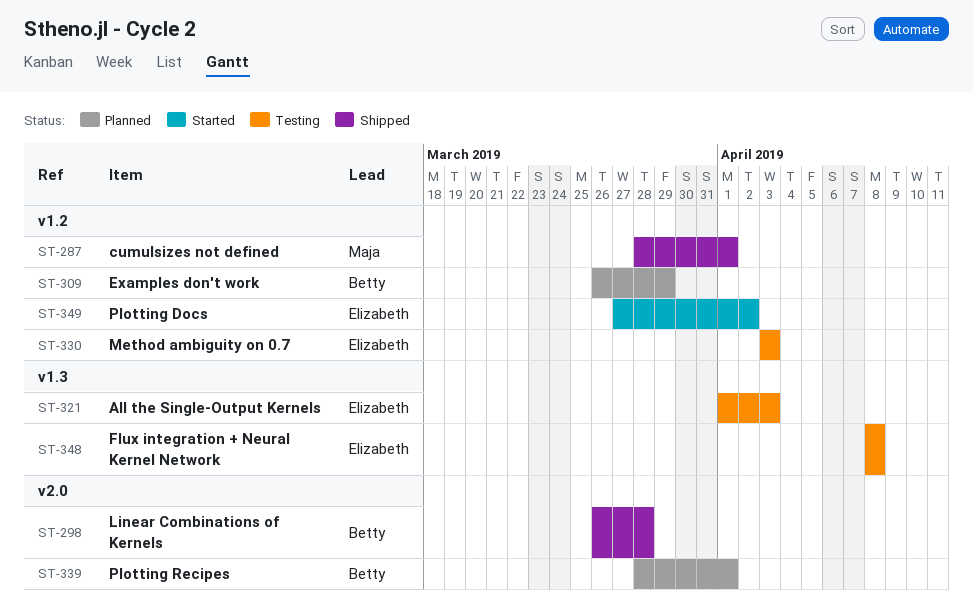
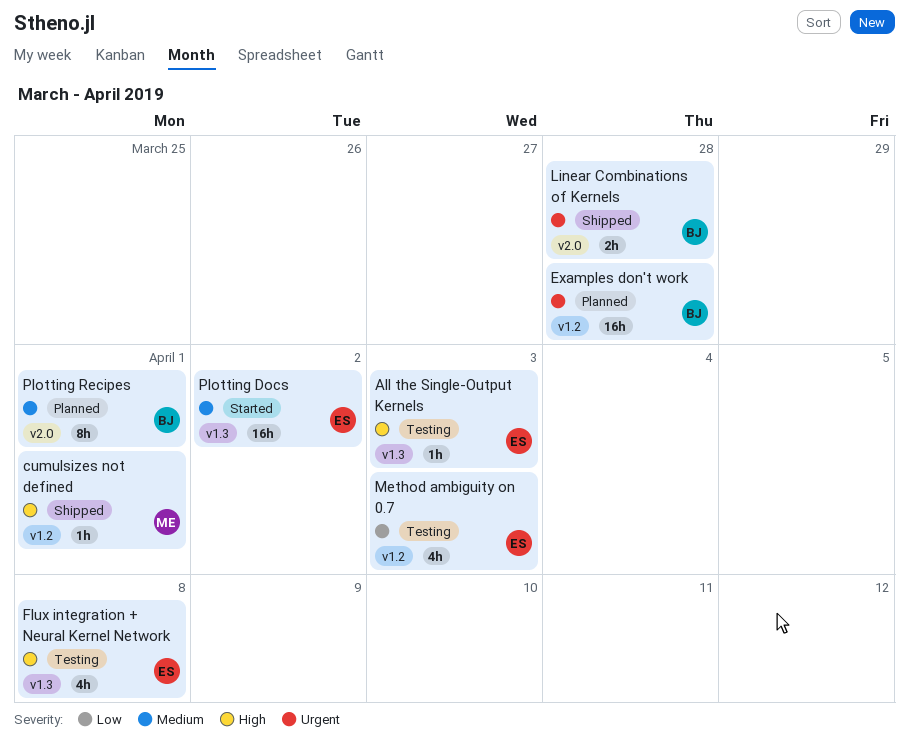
Examples don't work, due: Mar 29 -> Mar 28
Plotting Docs, label: v1.2 -> v1.3

